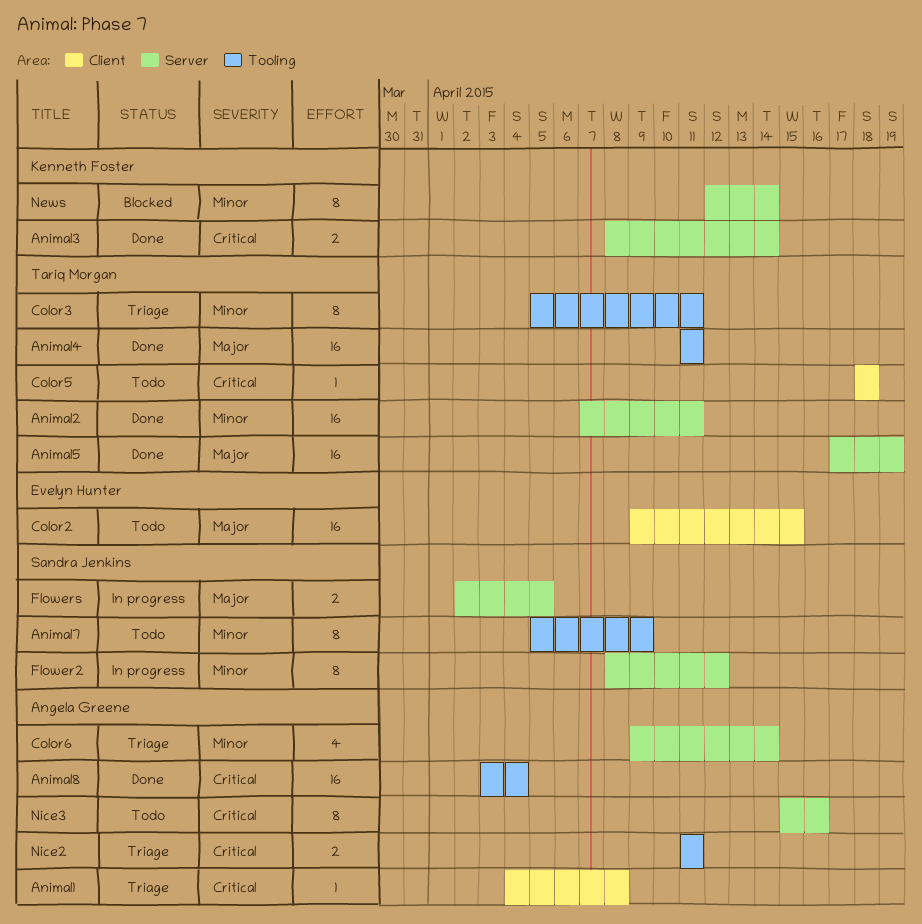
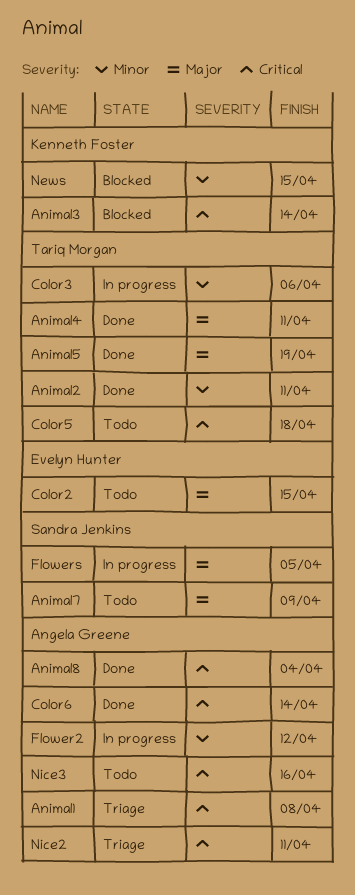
Animal3, status: Done -> Blocked
Animal7, priority: Minor -> Major
Color3, status: Triage -> In progress
Color3, due: Apr 11 -> Apr 6
Color6, status: Triage -> Done
Color6, priority: Minor -> Critical
Flower2, owner: Sandra Jenkins -> Angela Greene
News, due: Apr 14 -> Apr 15

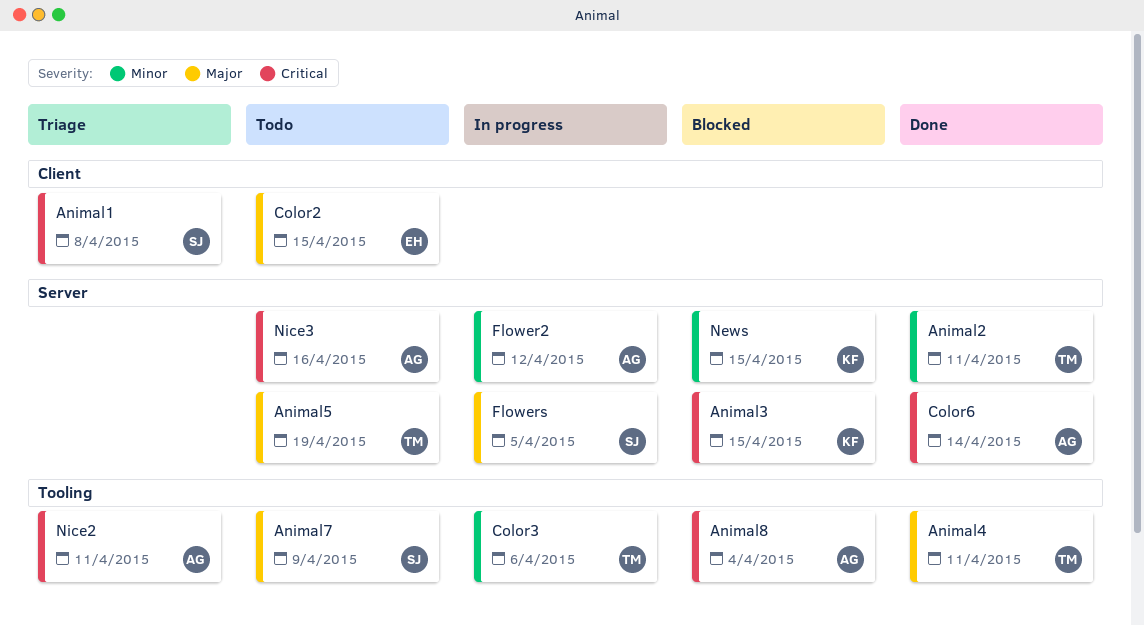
Animal1, owner: Angela Greene -> Sandra Jenkins
Animal3, due: Apr 14 -> Apr 15
Animal5, status: Done -> Todo
Animal8, status: Done -> Blocked
Color5: present -> none

